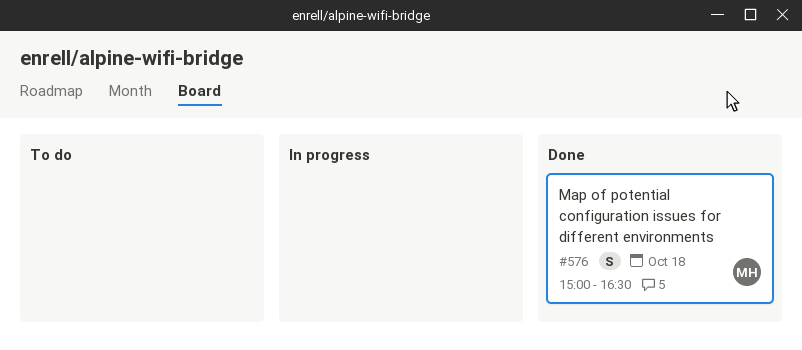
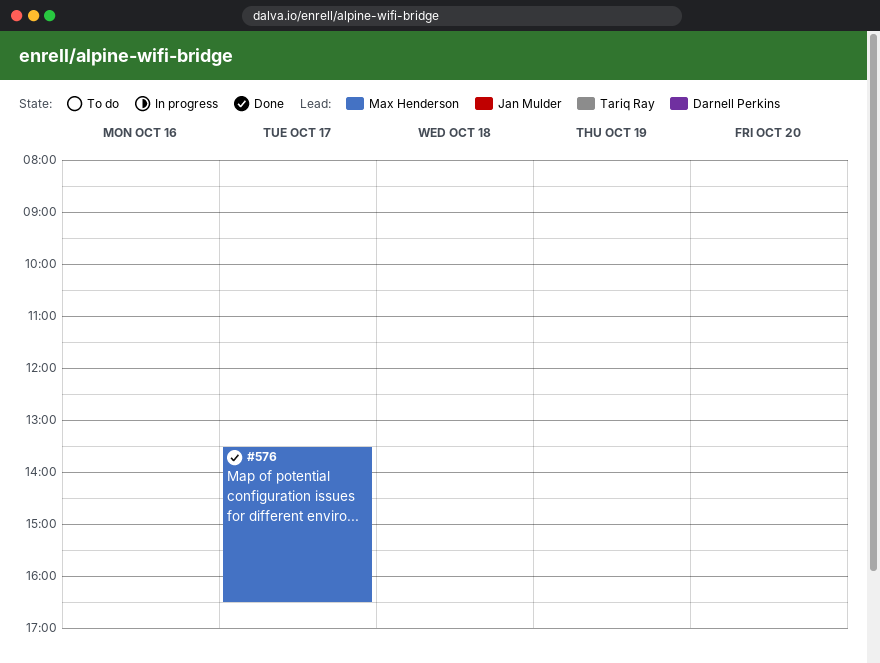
#576, day: Oct 18 -> Oct 17
#576, begins: 15:00 -> 13:30

